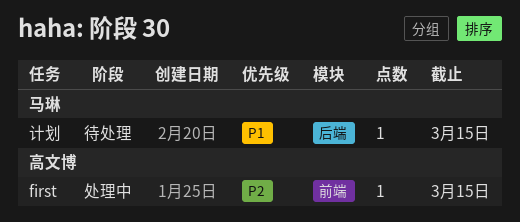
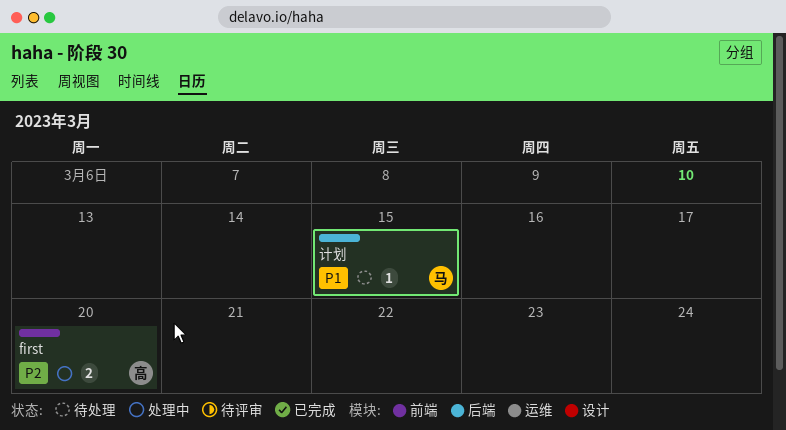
first, estimate: 1 -> 2
first, due: Mar 15 -> Mar 20

